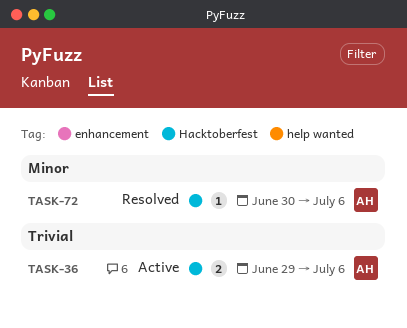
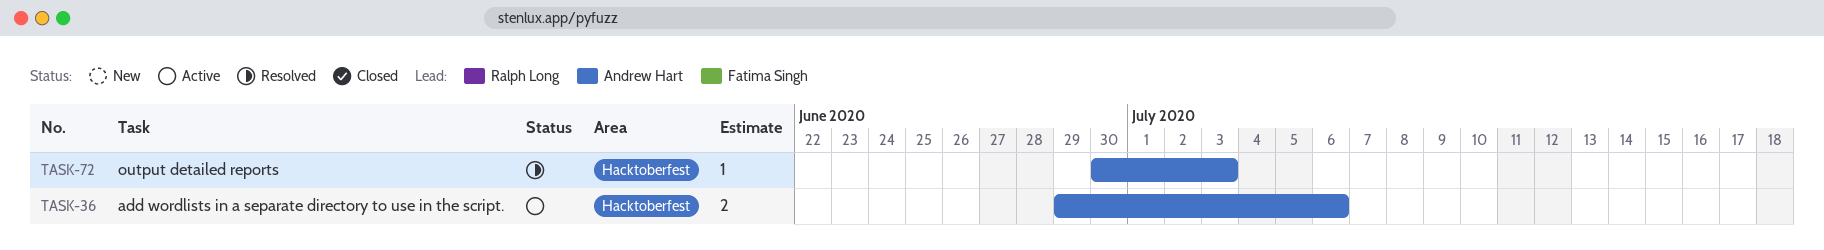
TASK-72, due: Jul 6 -> Jul 3

